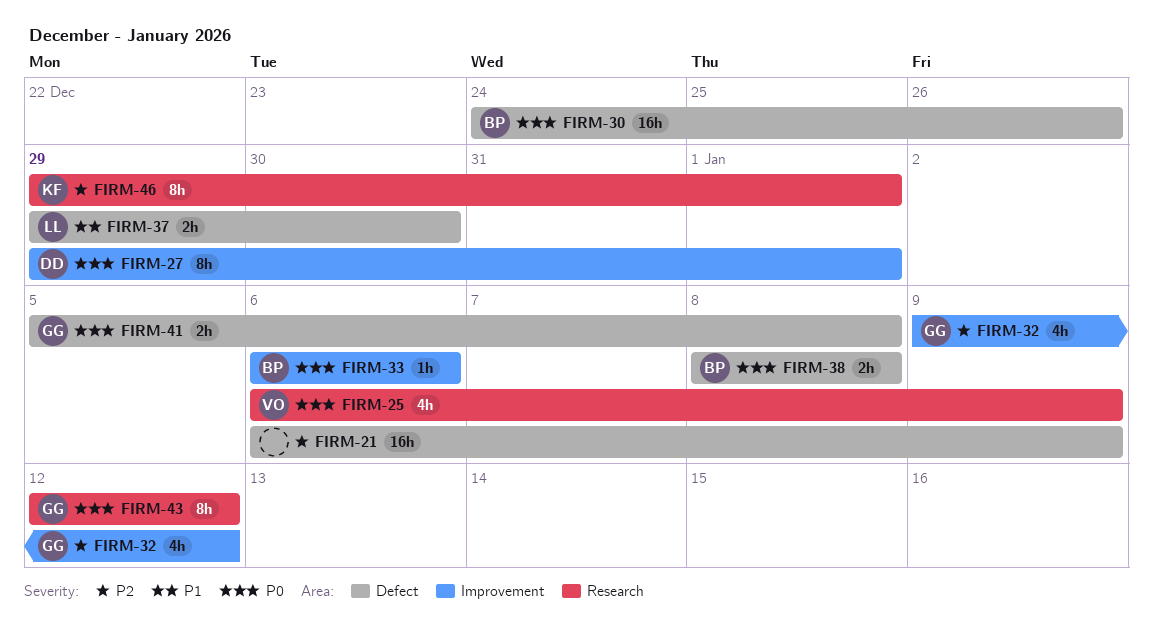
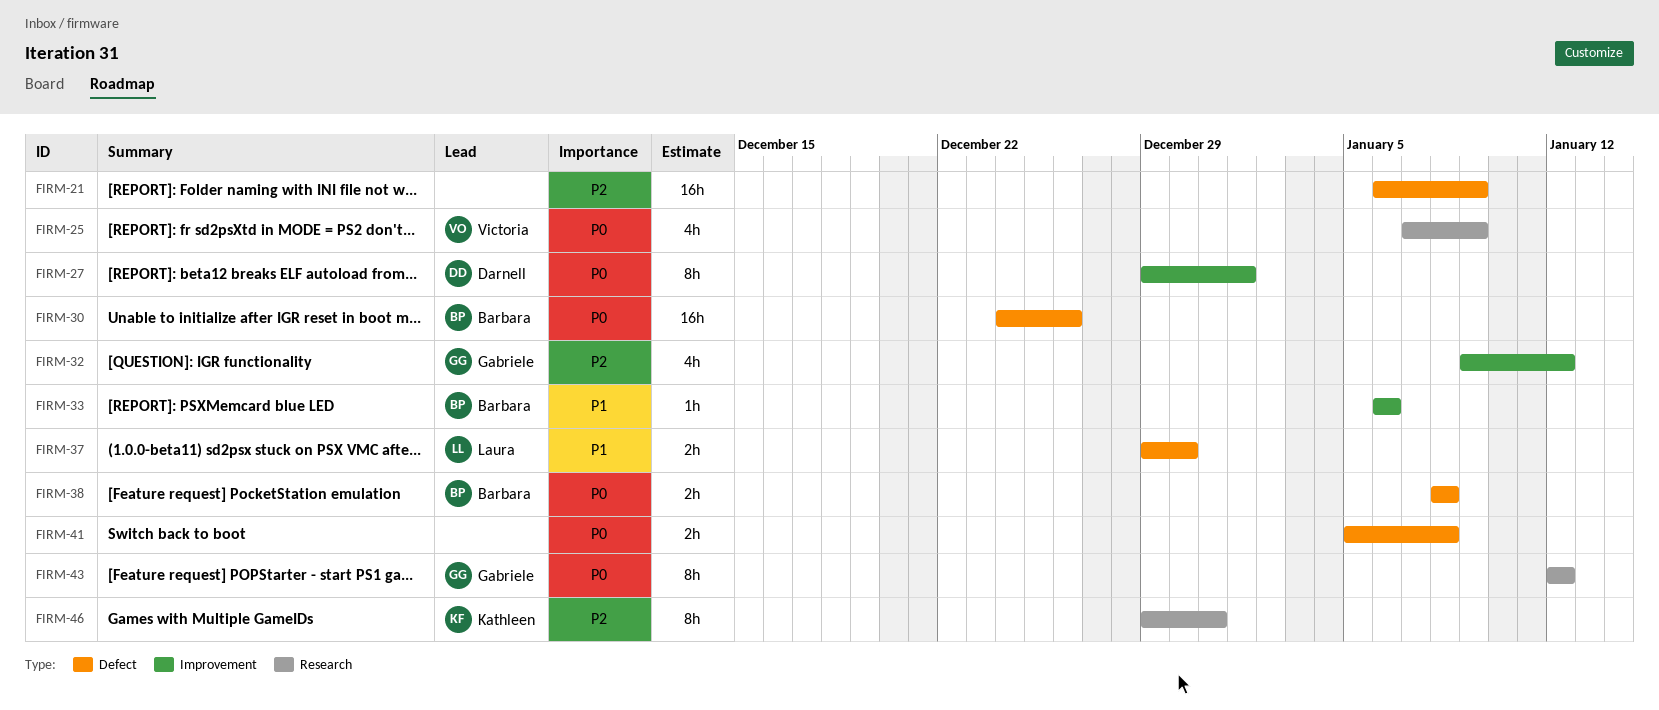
FIRM-25, start: Jan 6 -> Jan 7
FIRM-33, priority: P0 -> P1
FIRM-41, owner: Gabriele -> none
FIRM-46, due: Jan 1 -> Dec 31

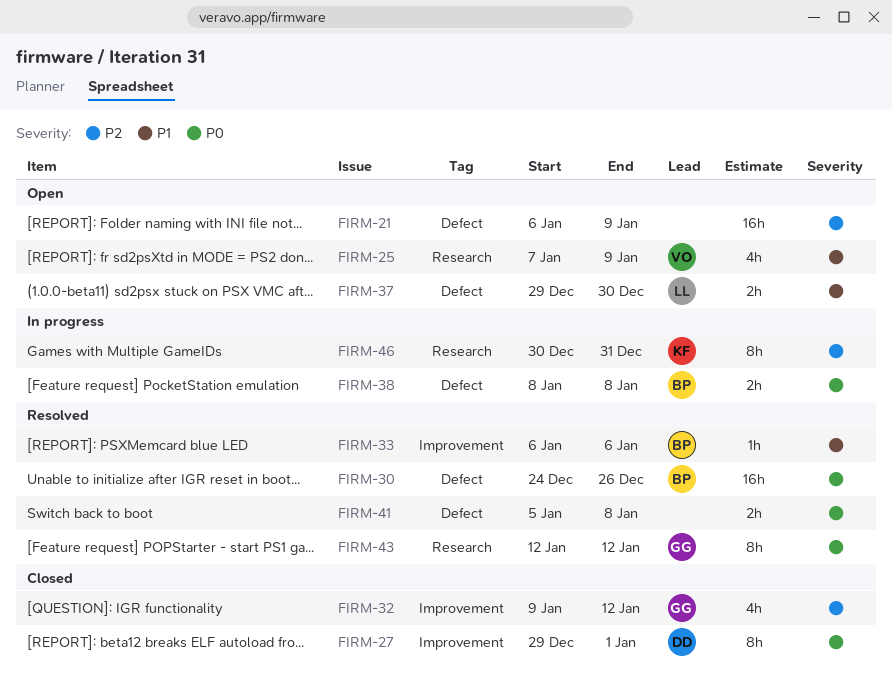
FIRM-25, priority: P0 -> P1
FIRM-46, start: Dec 29 -> Dec 30

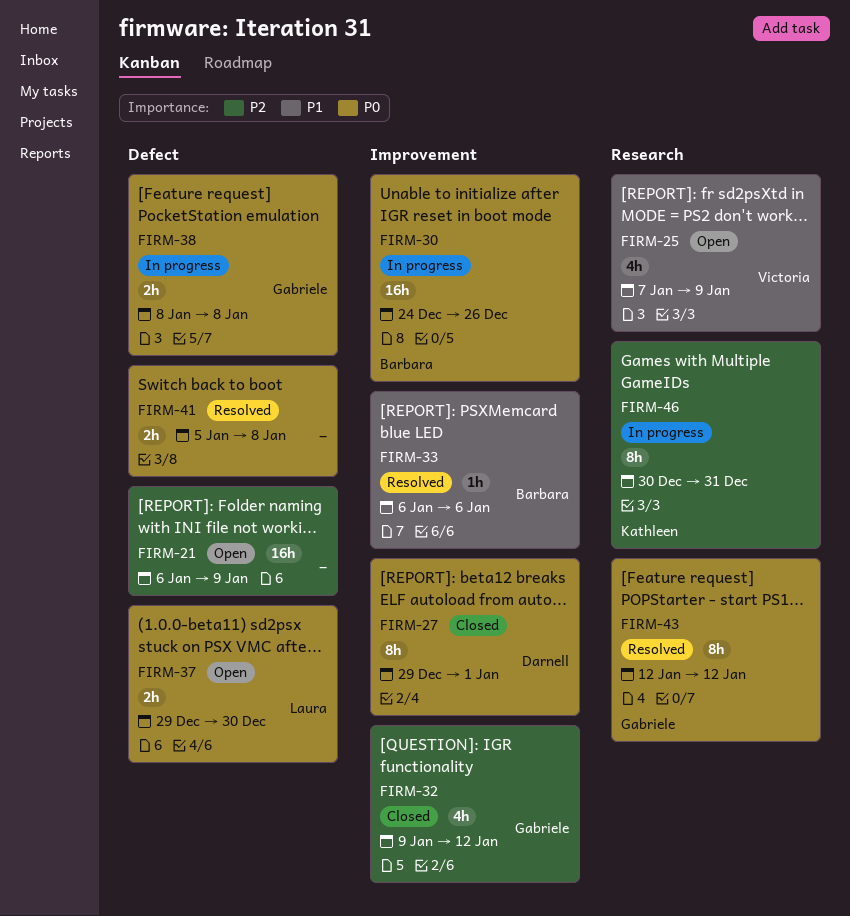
FIRM-30, status: Resolved -> In progress
FIRM-30, label: Defect -> Improvement
FIRM-37, priority: P1 -> P0
FIRM-38, owner: Barbara -> Gabriele

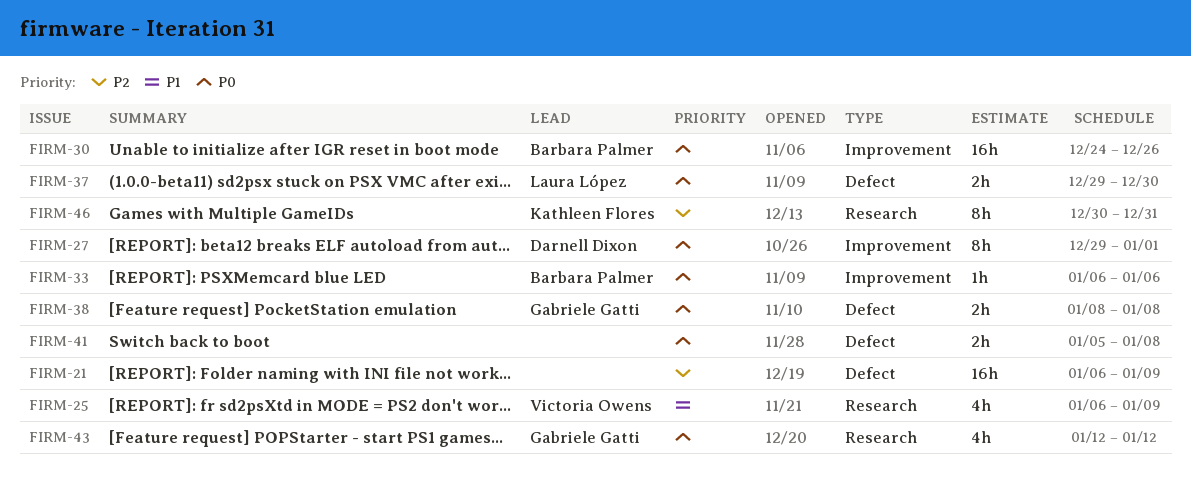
FIRM-25, start: Jan 7 -> Jan 6
FIRM-32: present -> none
FIRM-33, priority: P1 -> P0
FIRM-43, estimate: 8h -> 4h

